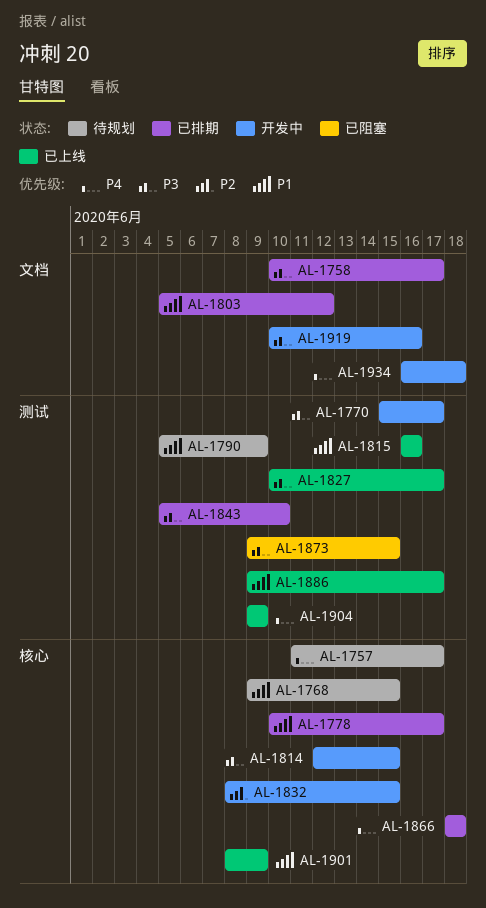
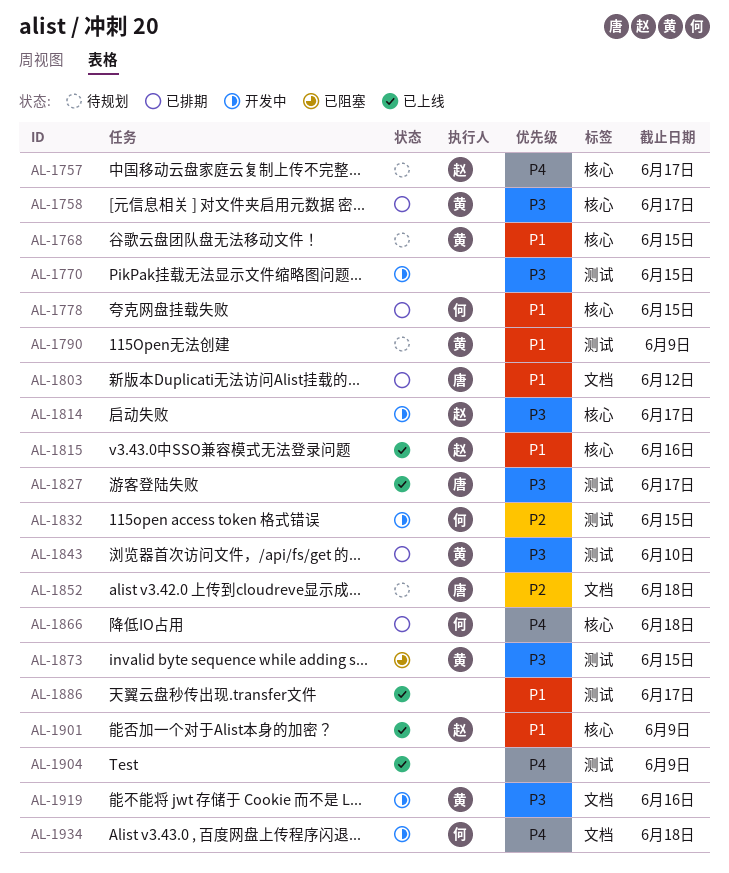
AL-1758, label: 文档 -> 核心
AL-1770, due: Jun 17 -> Jun 15
AL-1778, due: Jun 17 -> Jun 15
AL-1814, due: Jun 15 -> Jun 17
AL-1815, label: 测试 -> 核心
AL-1832, label: 核心 -> 测试
AL-1852: none -> present

